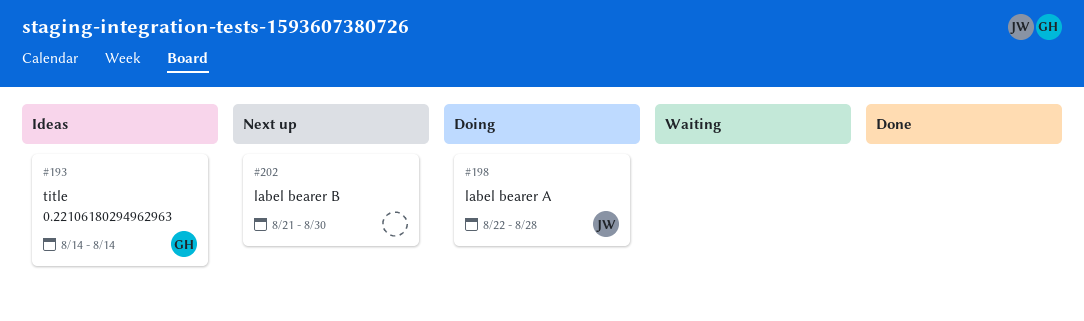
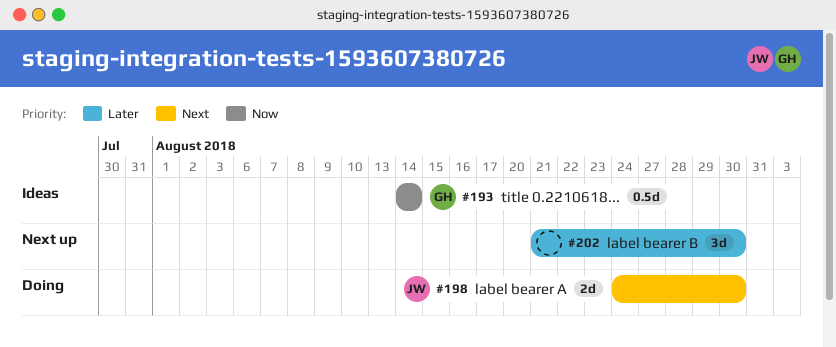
#198, start: Aug 22 -> Aug 24
#198, due: Aug 28 -> Aug 30

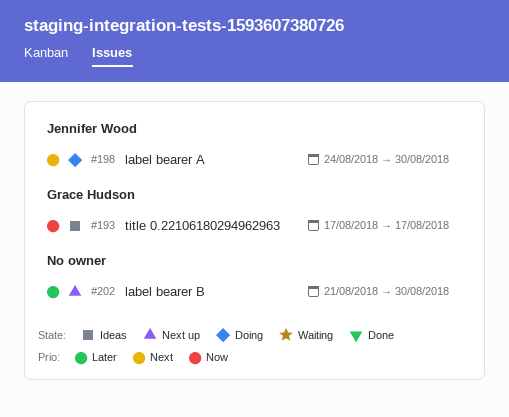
#193, start: Aug 14 -> Aug 17
#193, due: Aug 14 -> Aug 17

